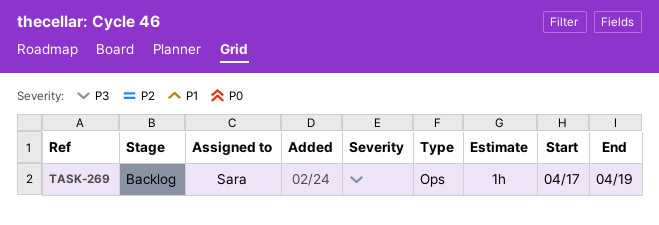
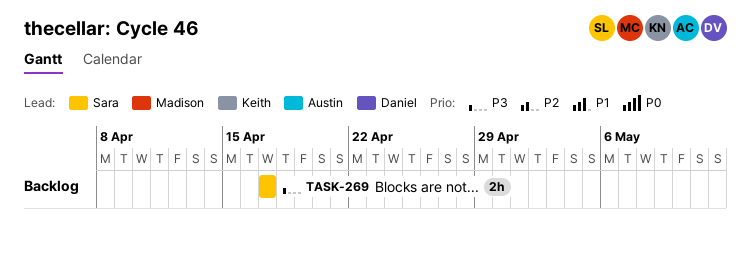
TASK-269, estimate: 1h -> 2h
TASK-269, due: Apr 19 -> Apr 17

